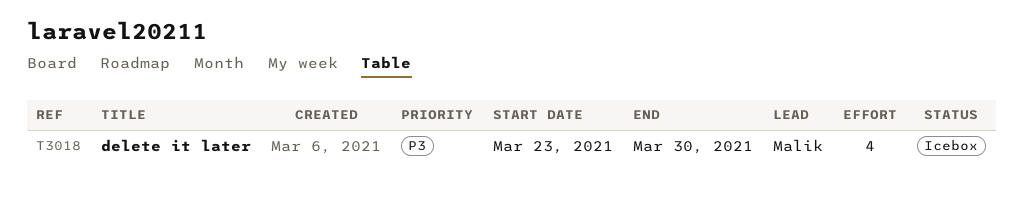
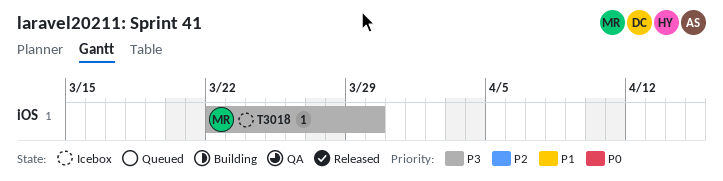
T3018, estimate: 4 -> 1
T3018, start: Mar 23 -> Mar 22

